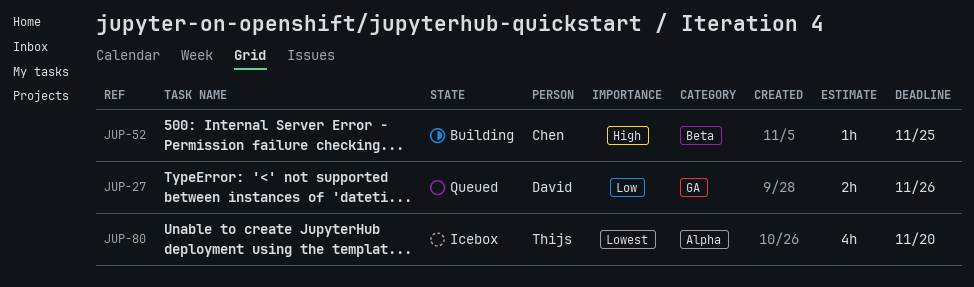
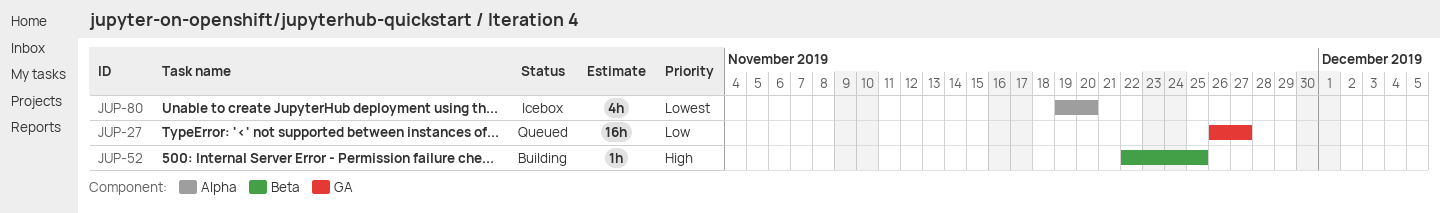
JUP-27, estimate: 2h -> 16h
JUP-27, due: Nov 26 -> Nov 27

